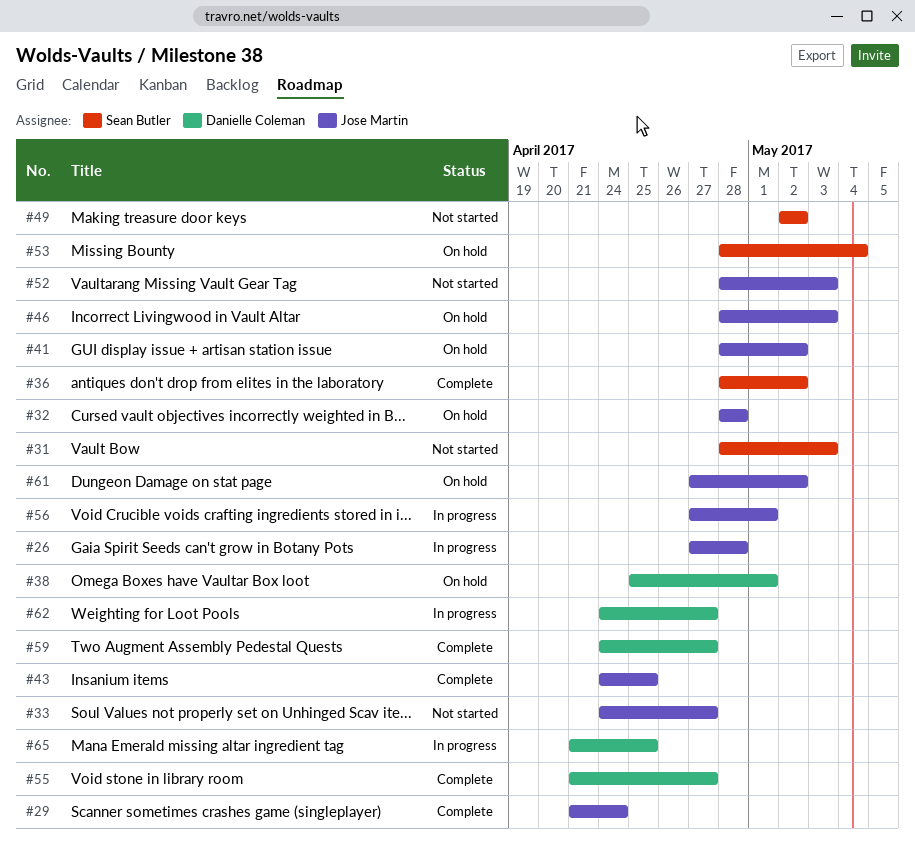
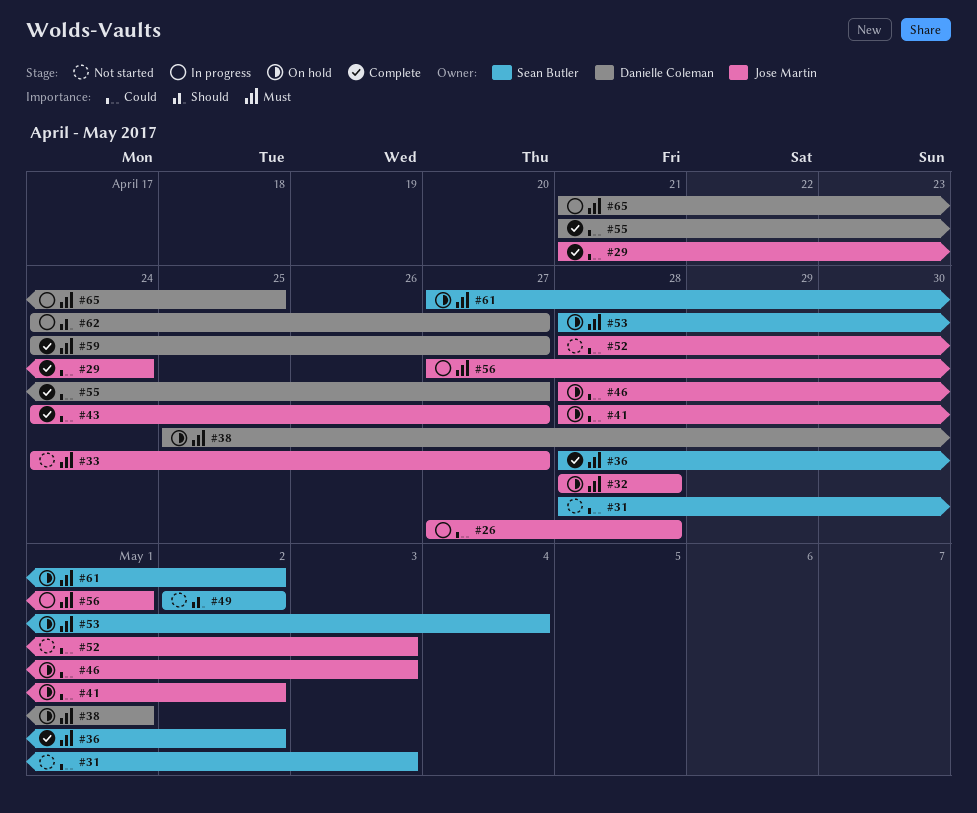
#43, due: Apr 25 -> Apr 27
#61, owner: Jose Martin -> Sean Butler

